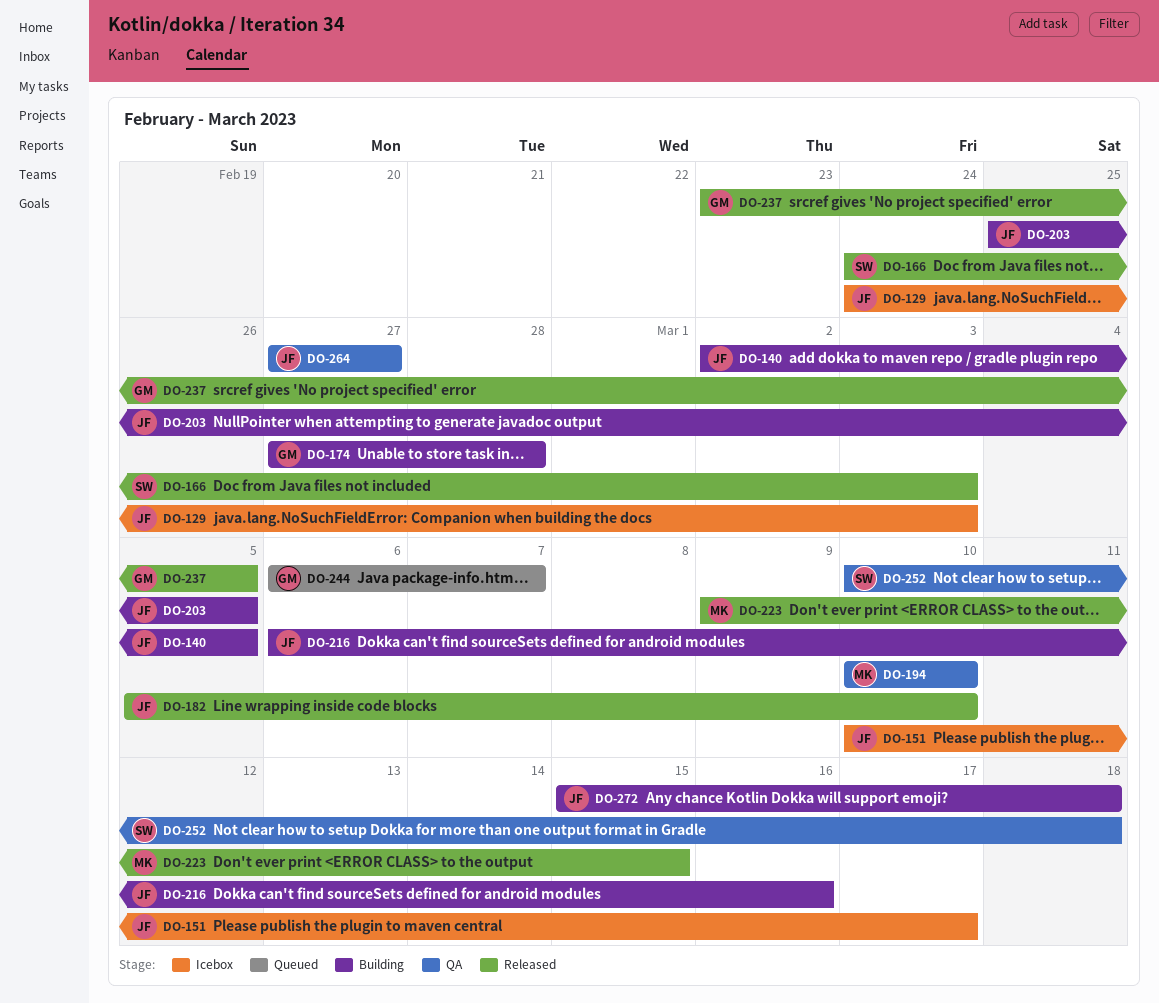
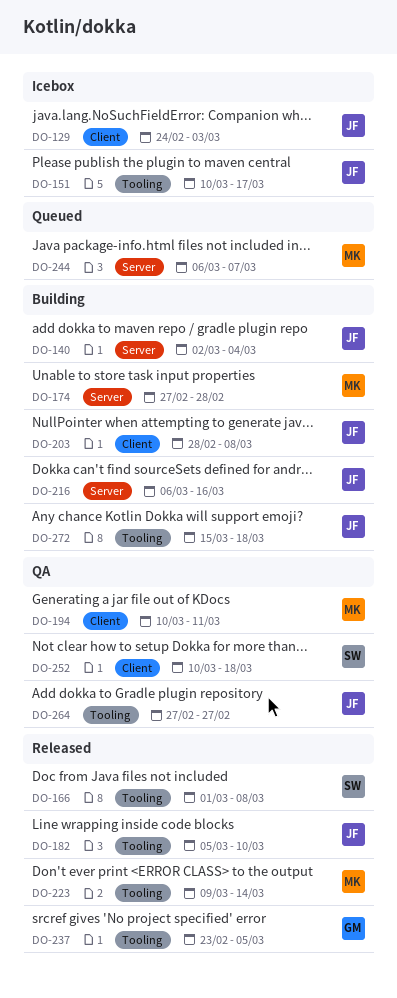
DO-140, due: Mar 5 -> Mar 4
DO-166, start: Feb 24 -> Mar 1
DO-166, due: Mar 3 -> Mar 8
DO-174, owner: GM -> MK
DO-194, due: Mar 10 -> Mar 11
DO-203, start: Feb 25 -> Feb 28
DO-203, due: Mar 5 -> Mar 8
DO-223, due: Mar 15 -> Mar 14
DO-244, owner: GM -> MK

